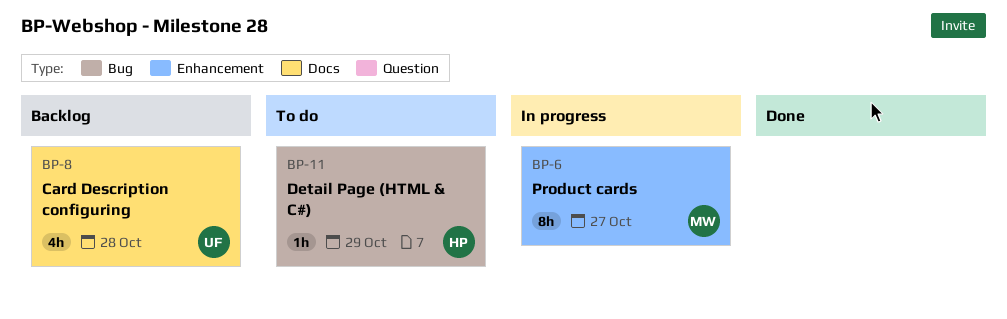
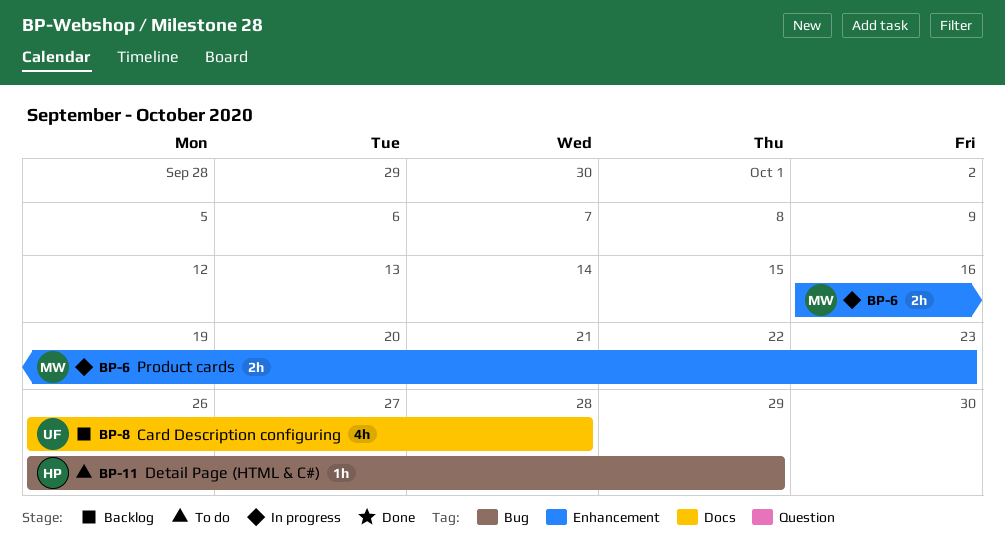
BP-6, estimate: 8h -> 2h
BP-6, due: Oct 27 -> Oct 23

